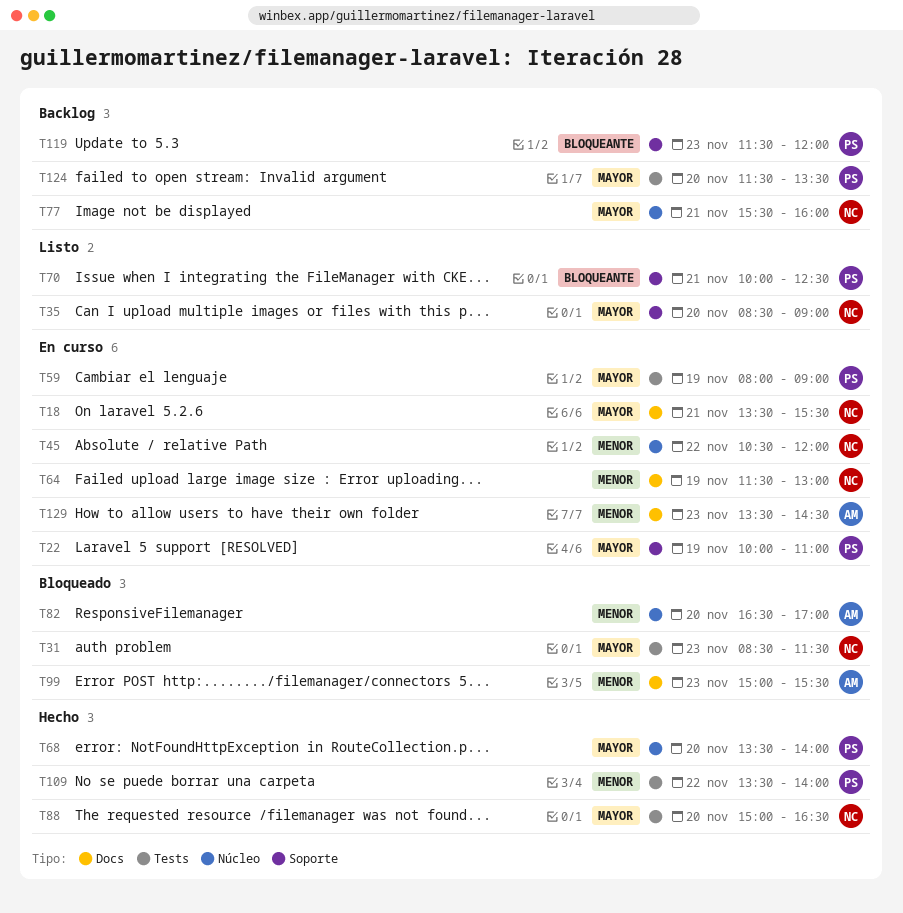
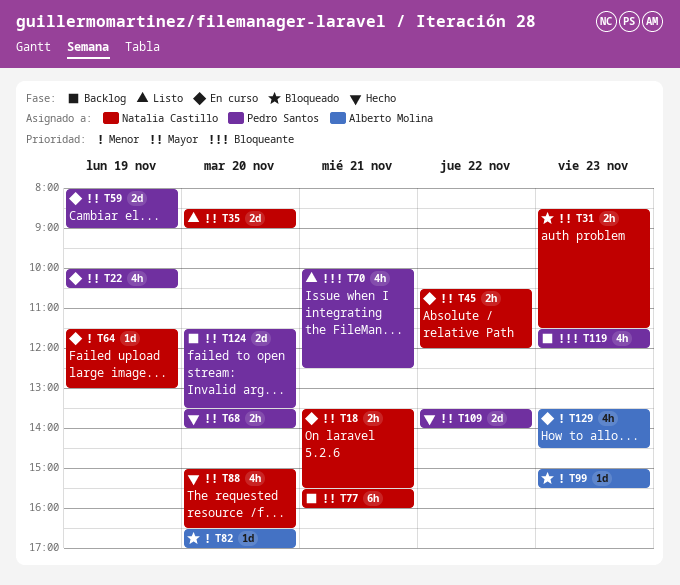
T22, ends: 11:00 -> 10:30
T45, priority: Menor -> Mayor
T109, priority: Menor -> Mayor

